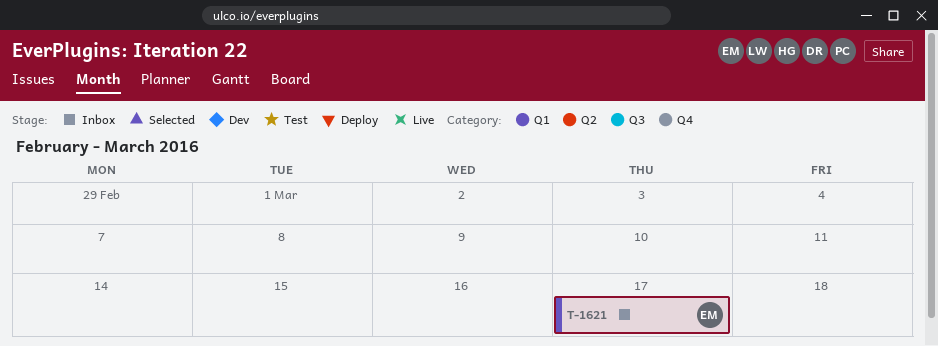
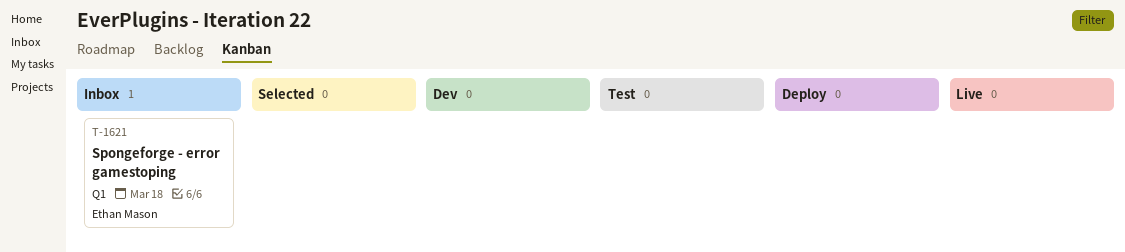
T-1621, due: Mar 17 -> Mar 18

